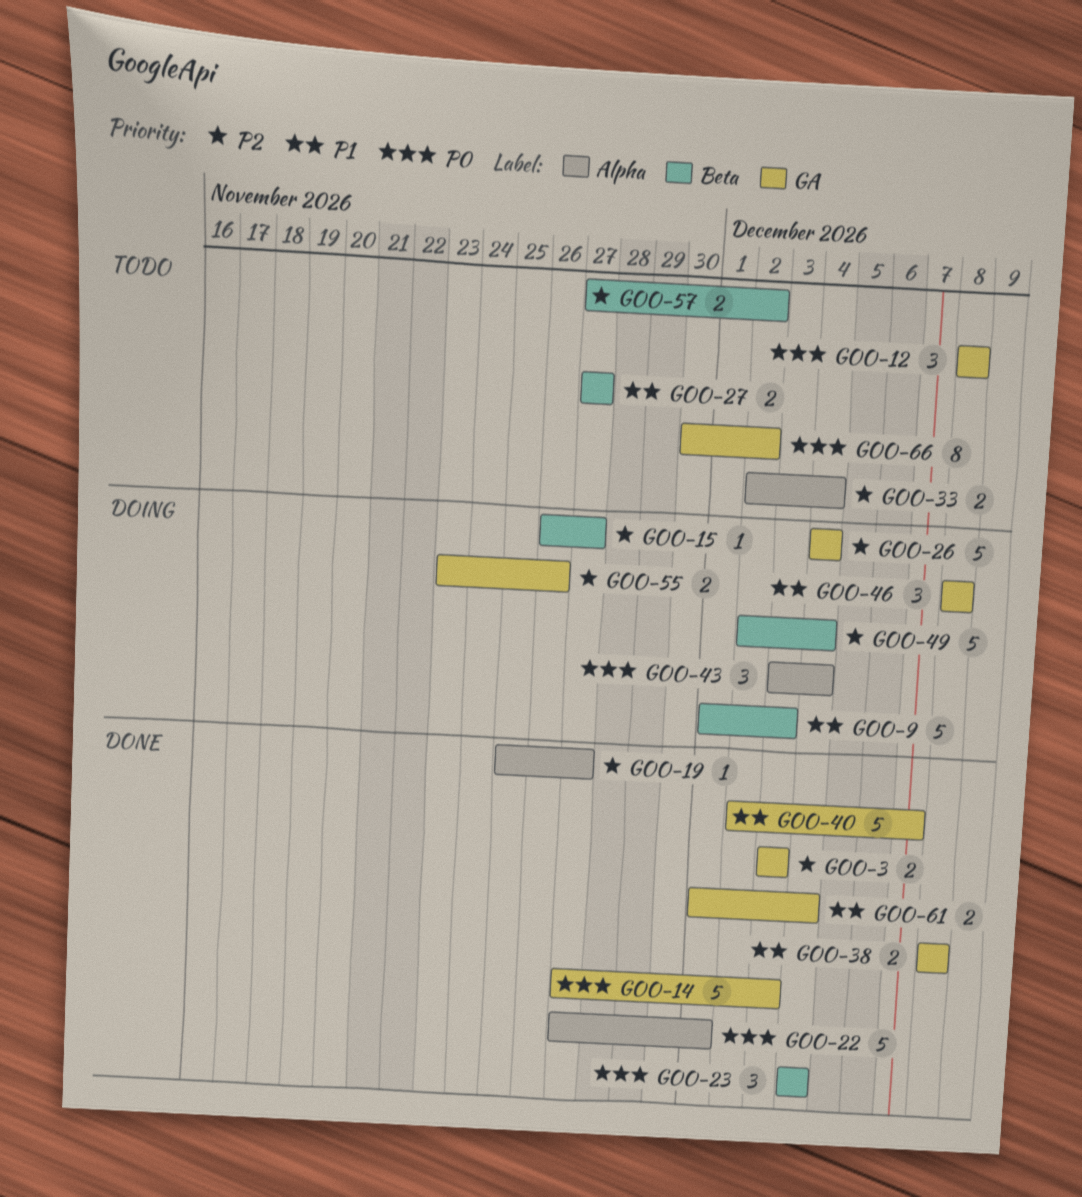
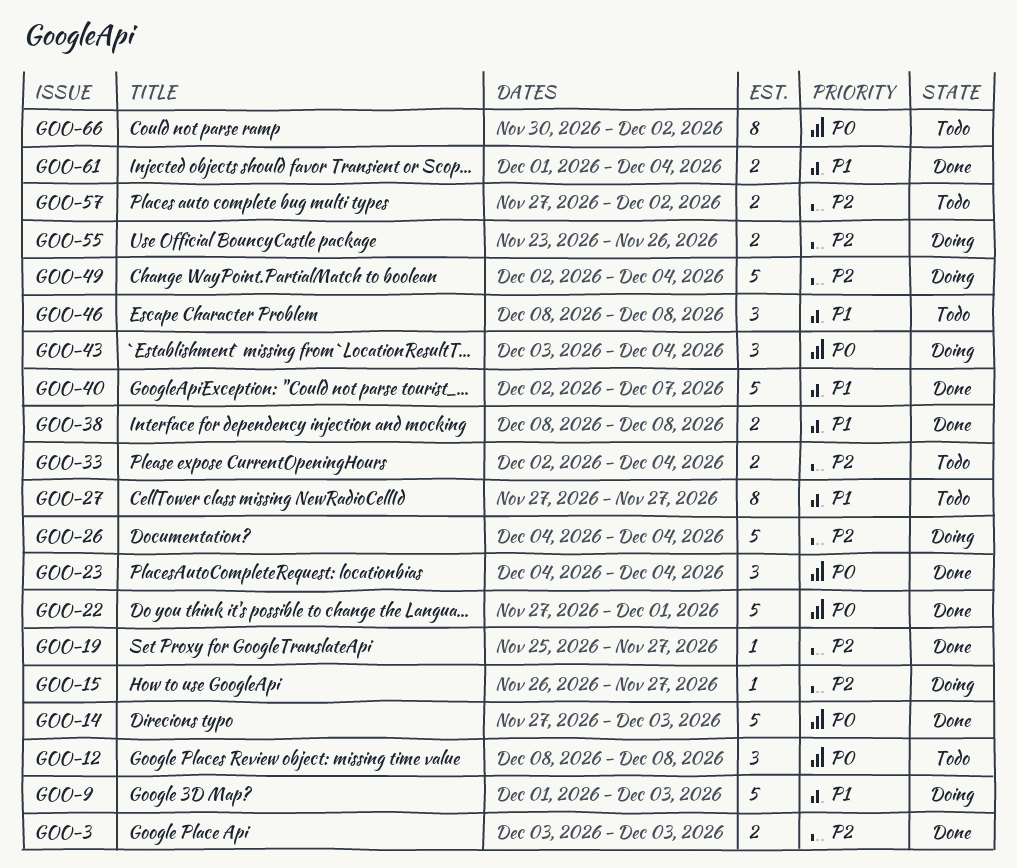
GOO-27, estimate: 2 -> 8
GOO-46, status: Doing -> Todo

